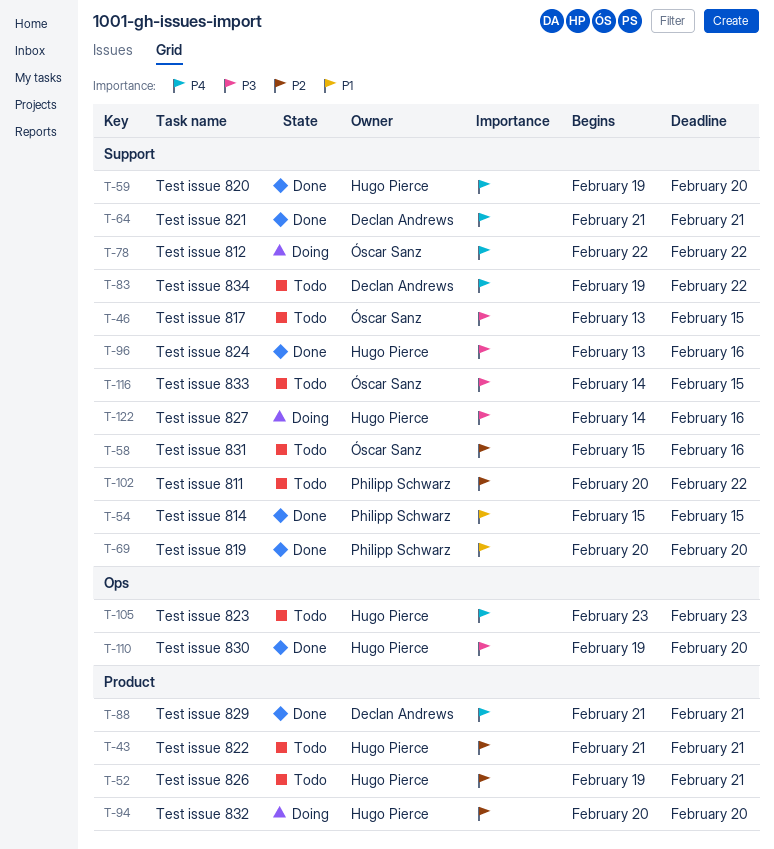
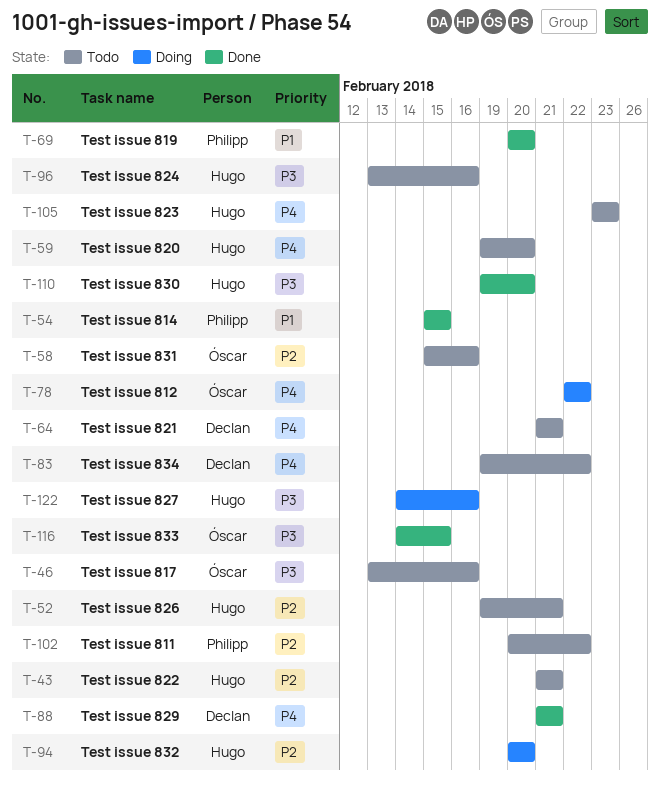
T-46, due: Feb 15 -> Feb 16
T-59, status: Done -> Todo
T-64, status: Done -> Todo
T-96, status: Done -> Todo
T-116, status: Todo -> Done

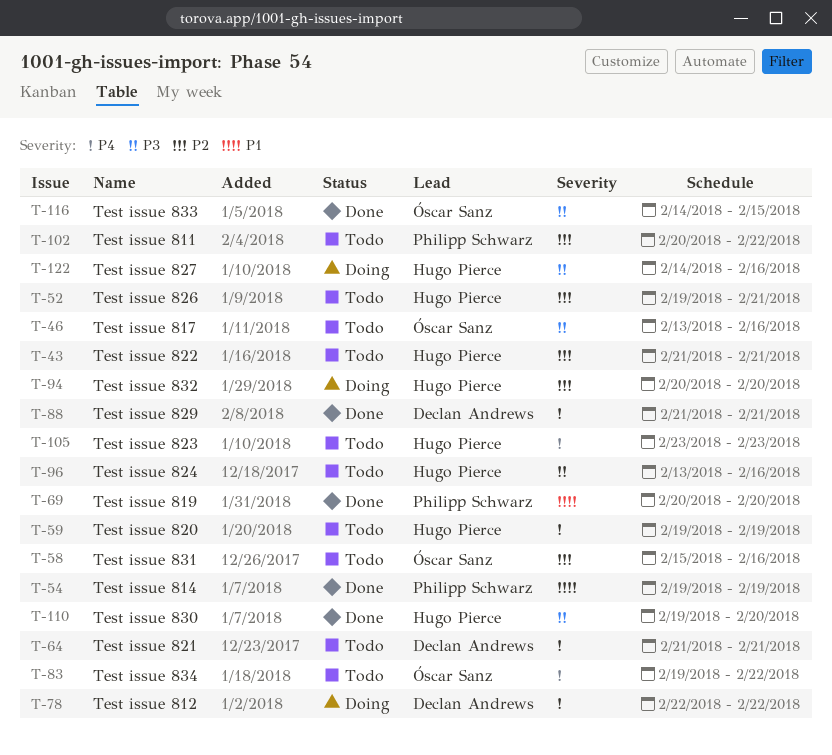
T-54, start: Feb 15 -> Feb 19
T-54, due: Feb 15 -> Feb 19
T-59, due: Feb 20 -> Feb 19
T-78, owner: Óscar Sanz -> Declan Andrews
T-83, owner: Declan Andrews -> Óscar Sanz

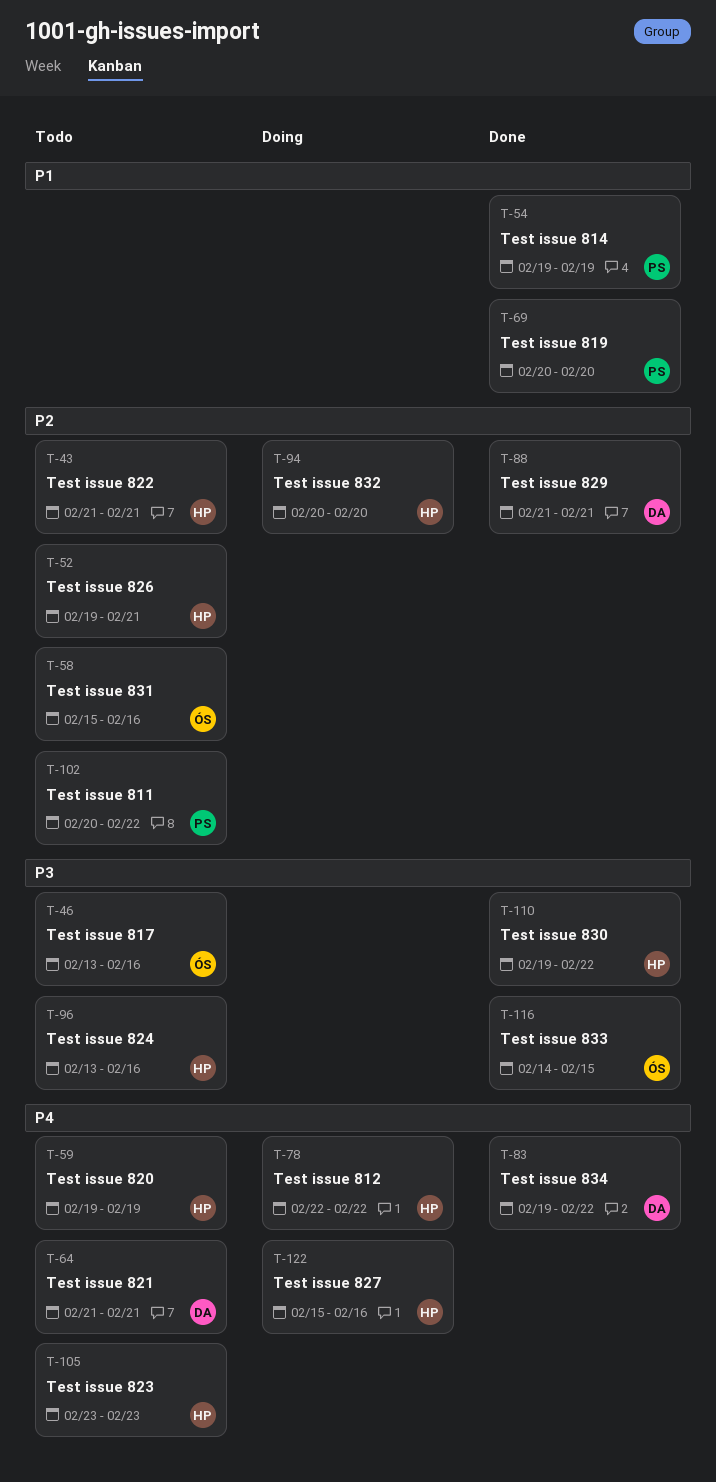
T-78, owner: Declan Andrews -> Hugo Pierce
T-83, status: Todo -> Done
T-83, owner: Óscar Sanz -> Declan Andrews
T-88, priority: P4 -> P2
T-110, due: Feb 20 -> Feb 22
T-122, priority: P3 -> P4
T-122, start: Feb 14 -> Feb 15

